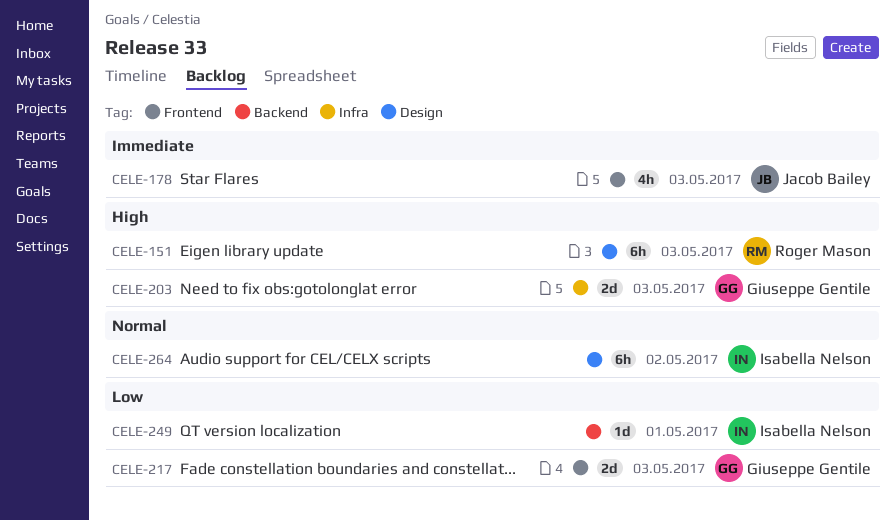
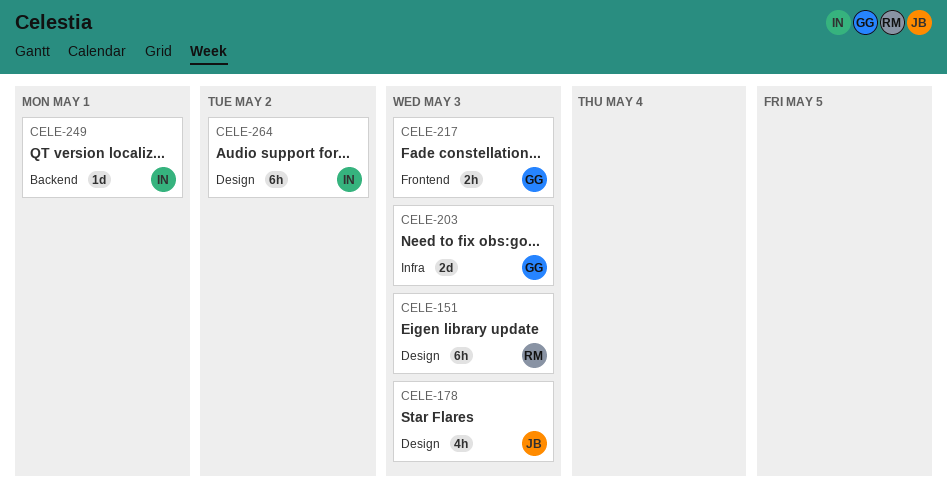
CELE-178, label: Frontend -> Design
CELE-217, estimate: 2d -> 2h

